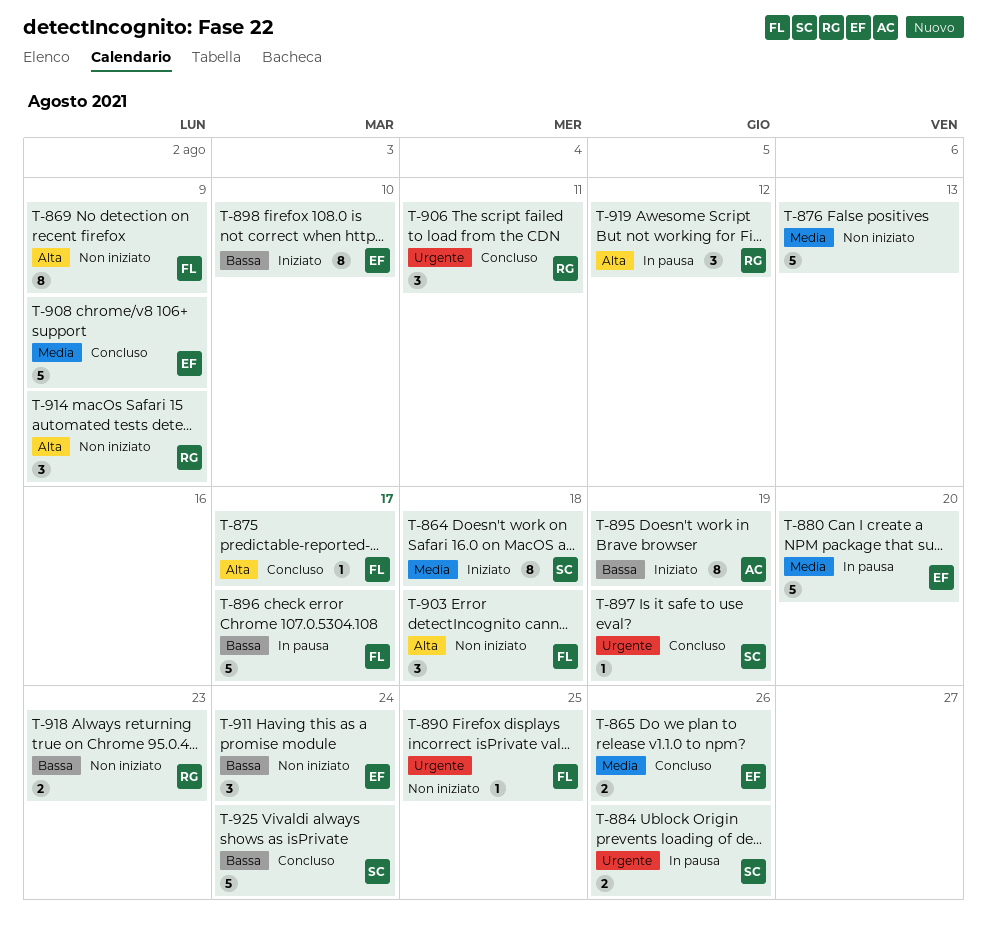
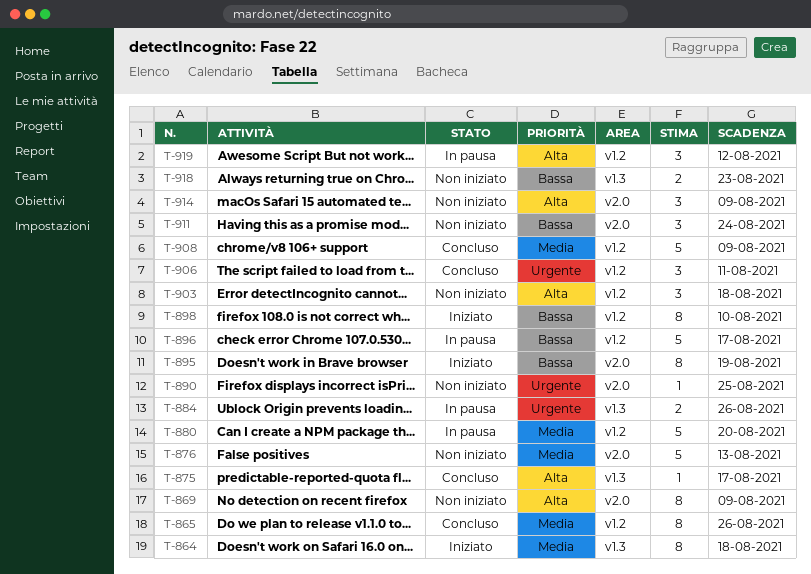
T-865, estimate: 2 -> 8
T-897: present -> none
T-925: present -> none

